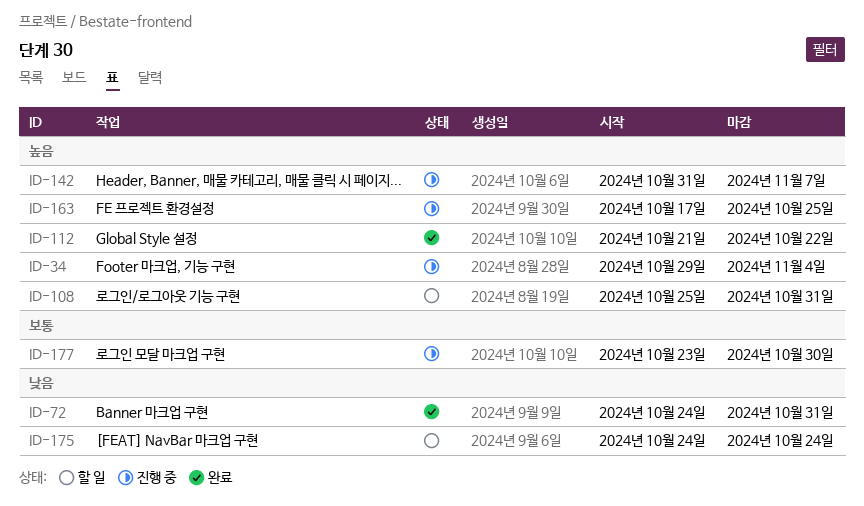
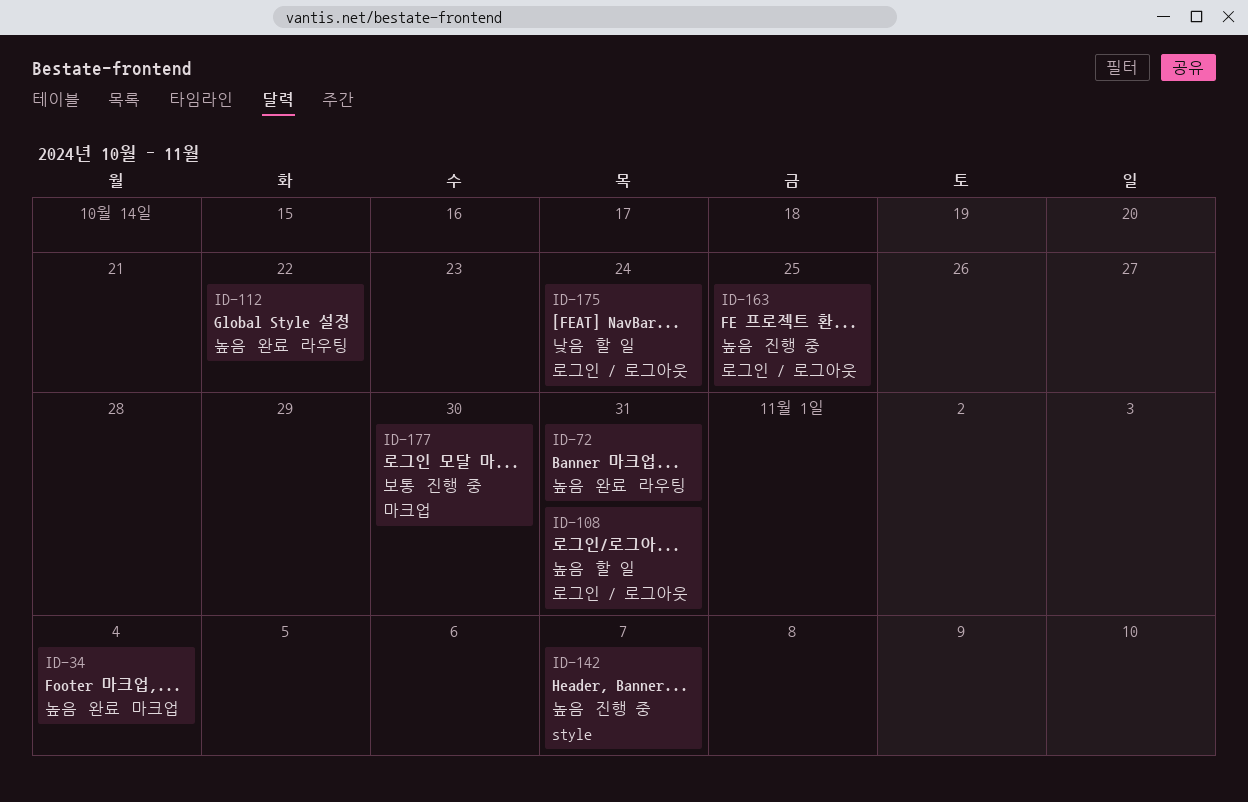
ID-34, status: 진행 중 -> 완료
ID-72, priority: 낮음 -> 높음

